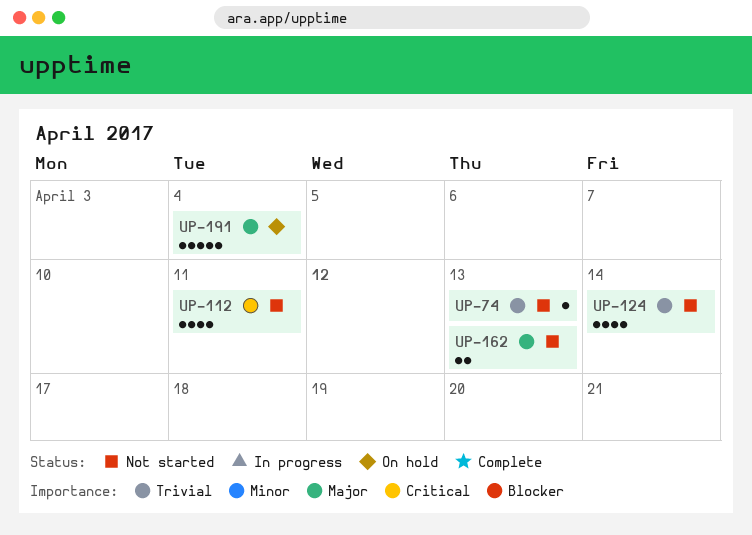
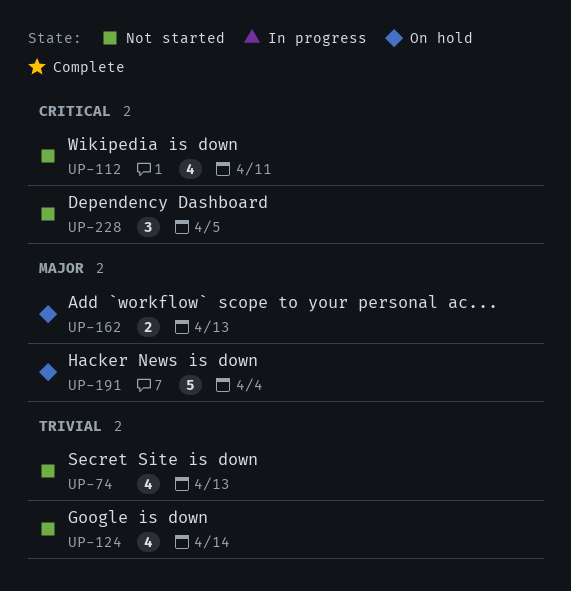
UP-74, estimate: 1 -> 4
UP-162, status: Not started -> On hold
UP-228: none -> present

